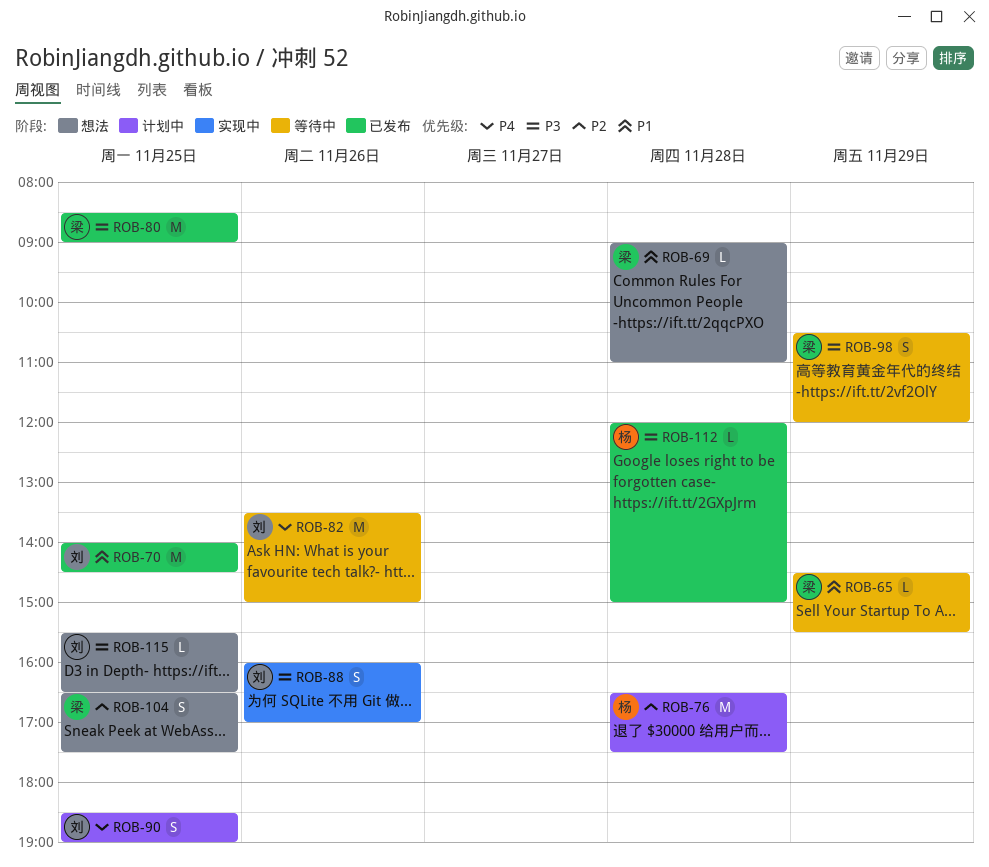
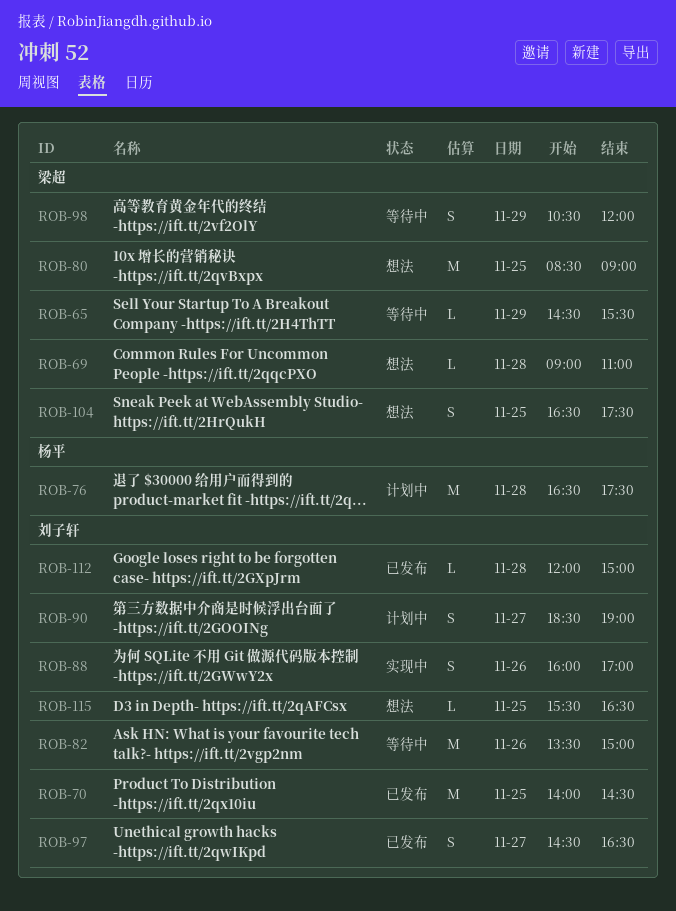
ROB-80, status: 已发布 -> 想法
ROB-90, day: Nov 25 -> Nov 27
ROB-97: none -> present
ROB-112, owner: 杨平 -> 刘子轩

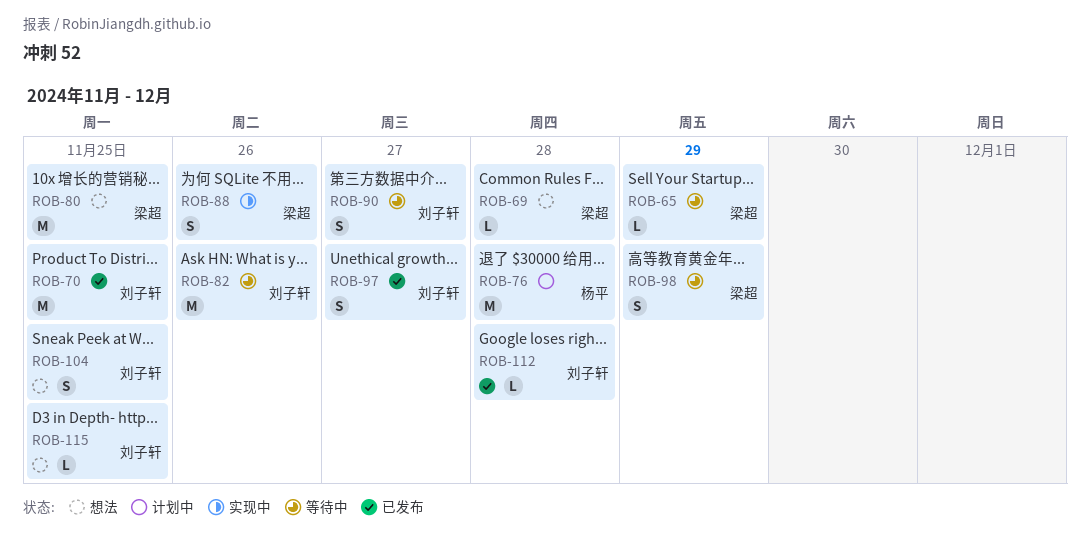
ROB-88, owner: 刘子轩 -> 梁超
ROB-90, status: 计划中 -> 等待中
ROB-104, owner: 梁超 -> 刘子轩

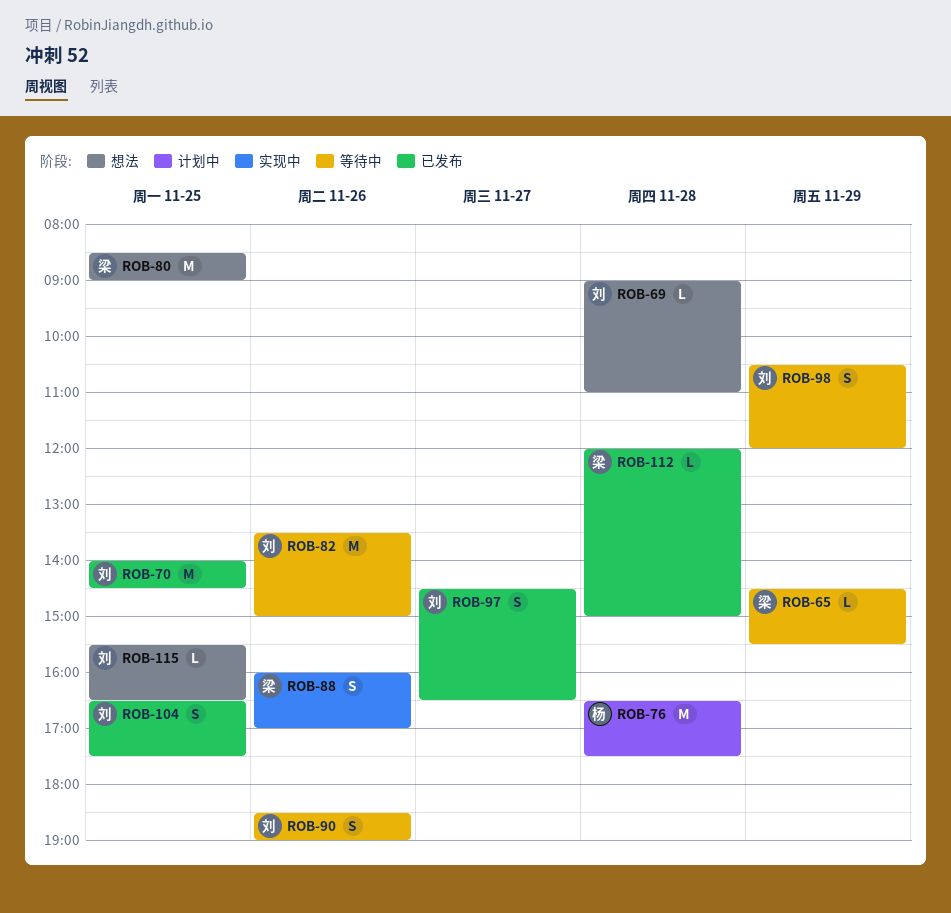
ROB-69, owner: 梁超 -> 刘子轩
ROB-90, day: Nov 27 -> Nov 26
ROB-98, owner: 梁超 -> 刘子轩
ROB-104, status: 想法 -> 已发布
ROB-112, owner: 刘子轩 -> 梁超

